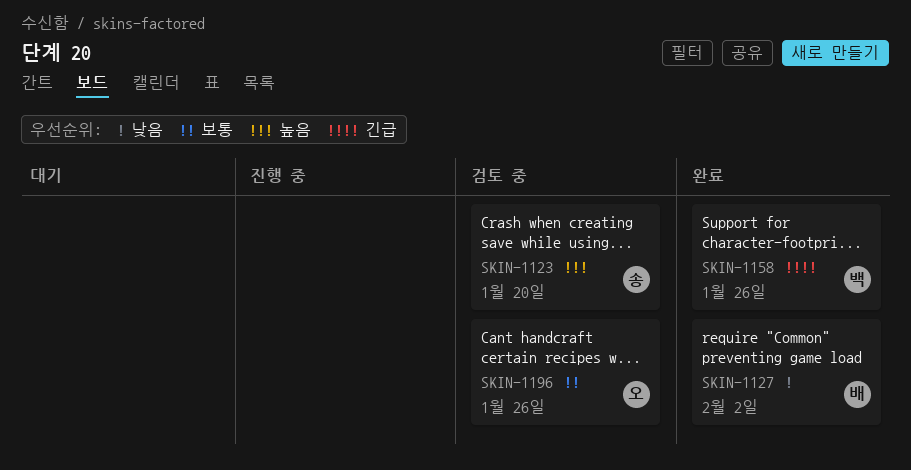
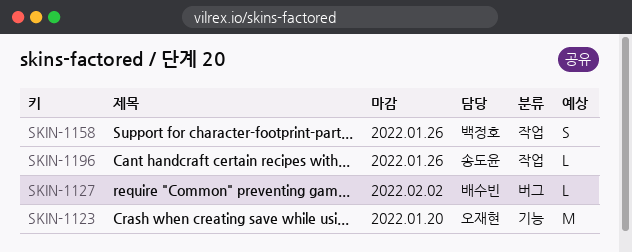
SKIN-1123, owner: 송도윤 -> 오재현
SKIN-1196, owner: 오재현 -> 송도윤

